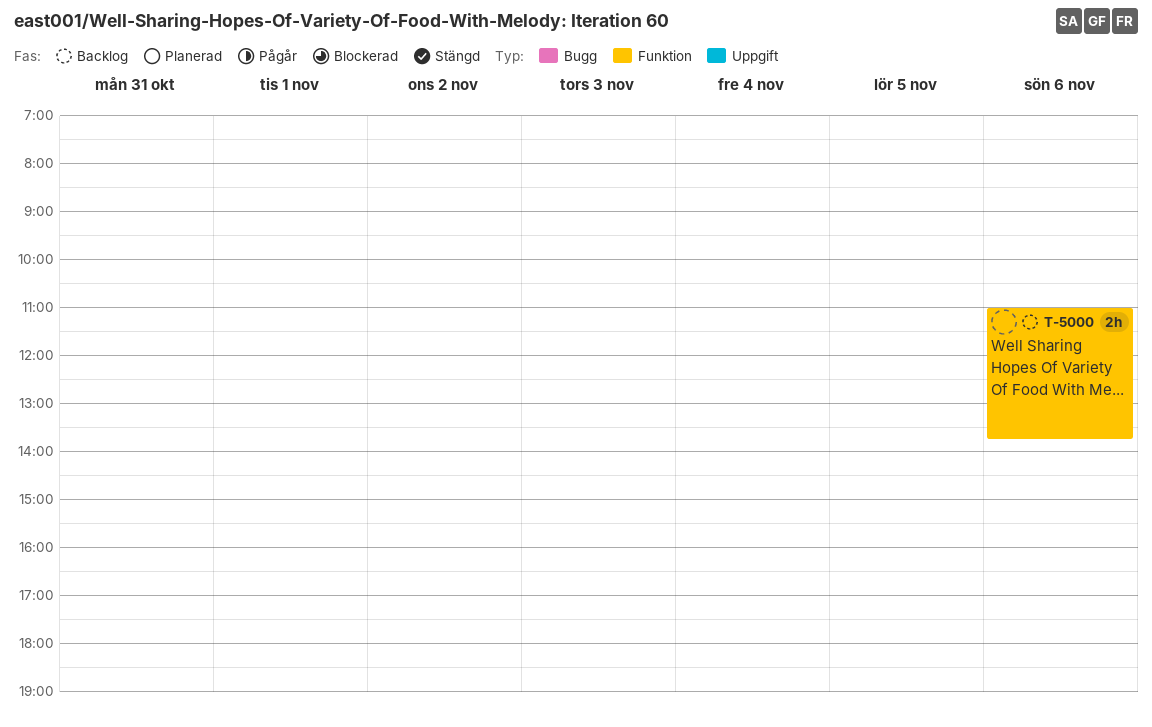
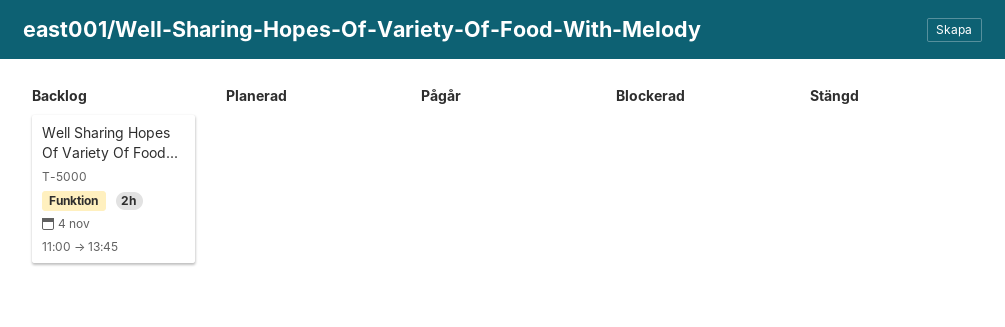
T-5000, day: Nov 6 -> Nov 4

